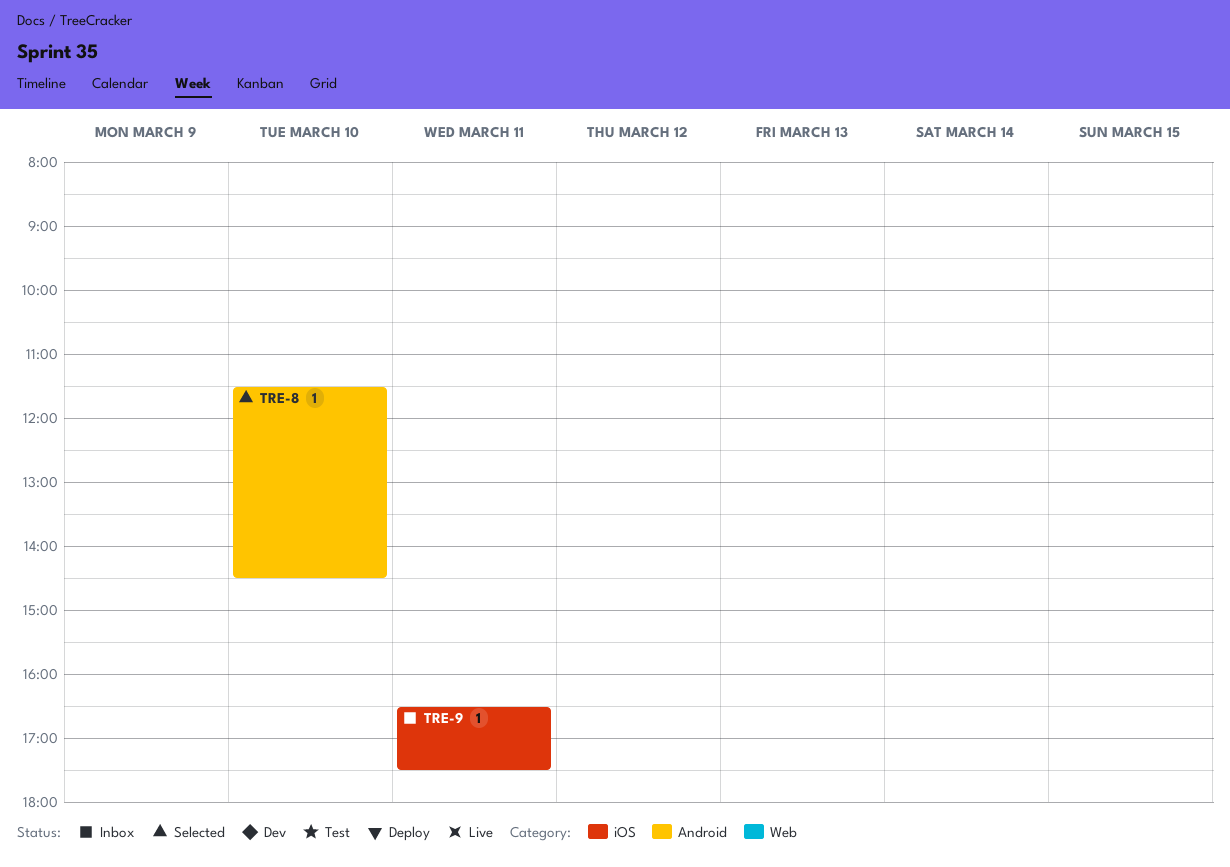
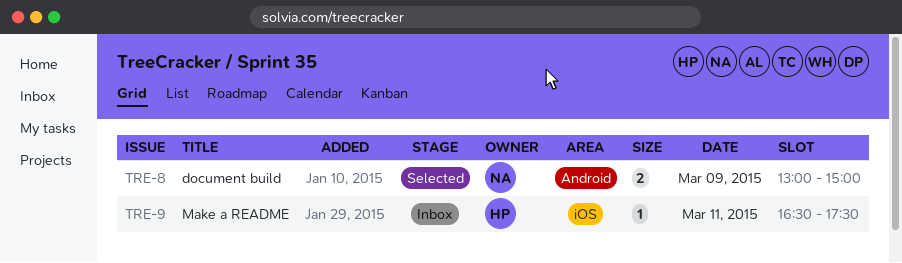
TRE-8, estimate: 1 -> 2
TRE-8, day: Mar 10 -> Mar 9
TRE-8, begins: 11:30 -> 13:00
TRE-8, ends: 14:30 -> 15:00

